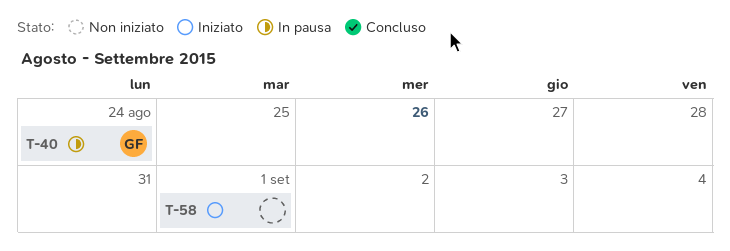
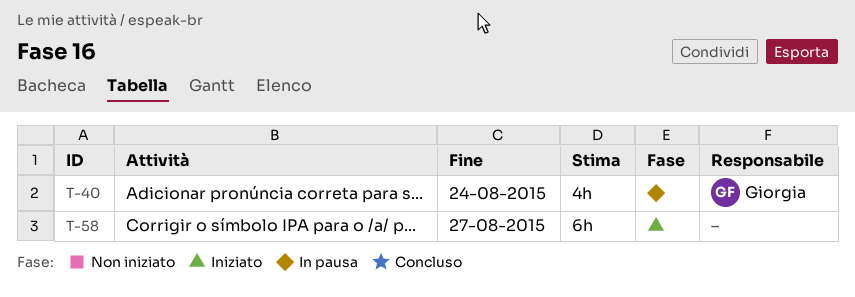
T-58, due: Sep 1 -> Aug 27

